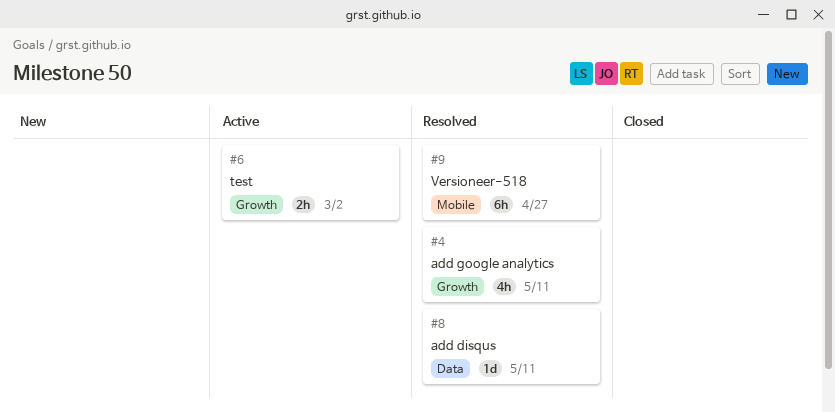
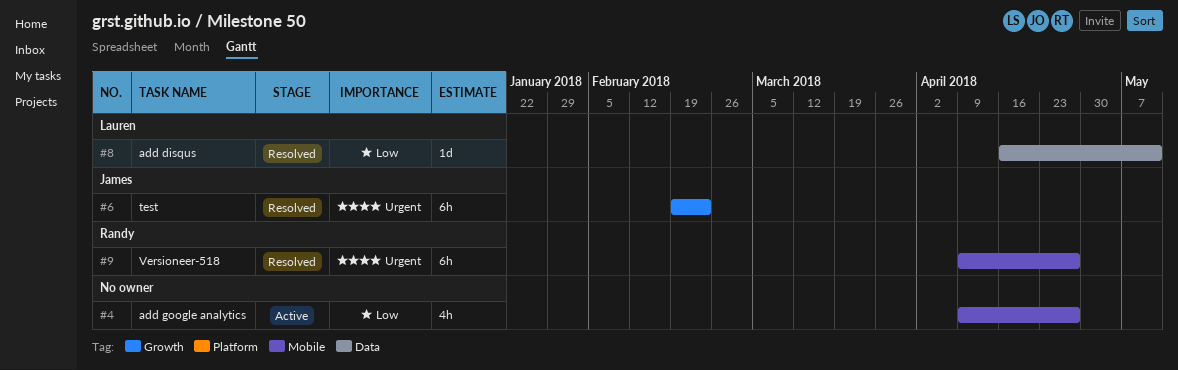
#4, status: Resolved -> Active
#4, label: Growth -> Mobile
#4, due: May 11 -> Apr 27
#6, status: Active -> Resolved
#6, estimate: 2h -> 6h
#6, due: Mar 2 -> Feb 23

